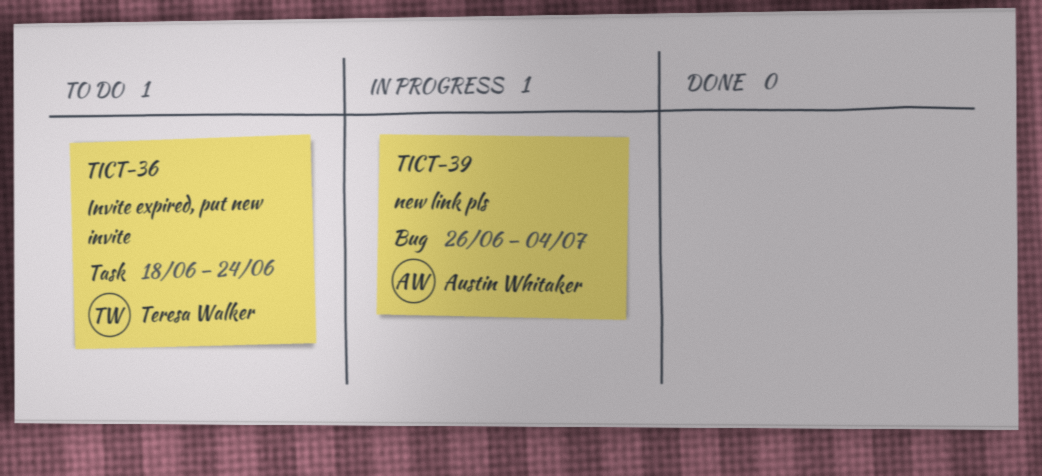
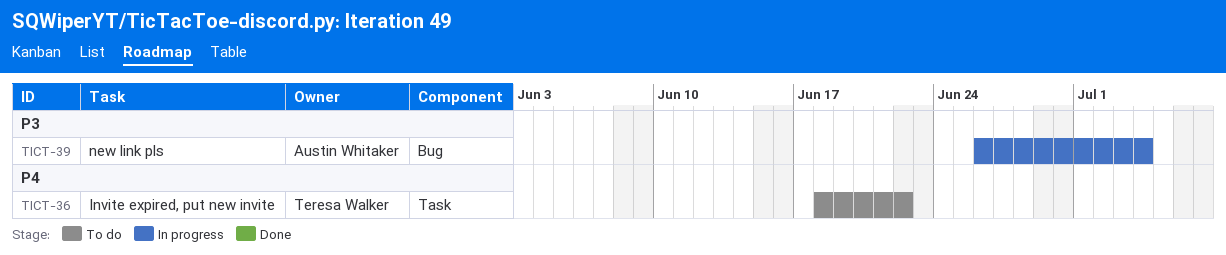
TICT-36, due: Jun 24 -> Jun 22

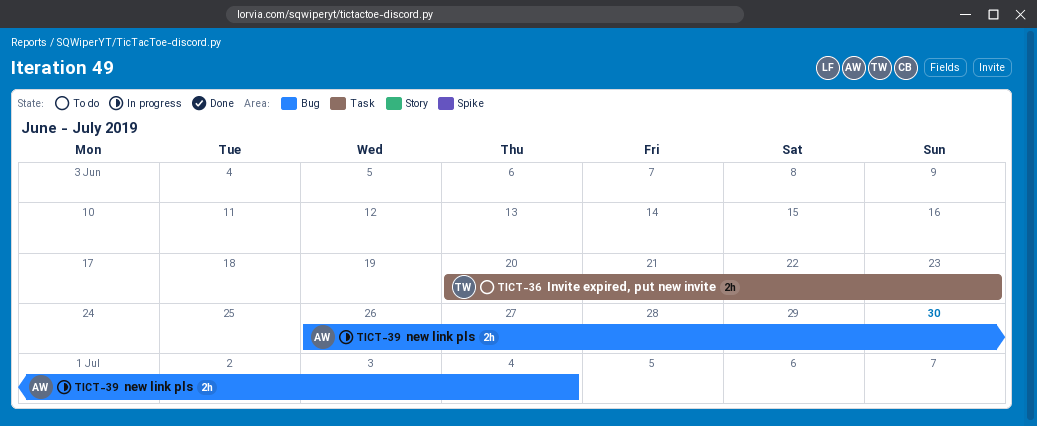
TICT-36, start: Jun 18 -> Jun 20
TICT-36, due: Jun 22 -> Jun 23

